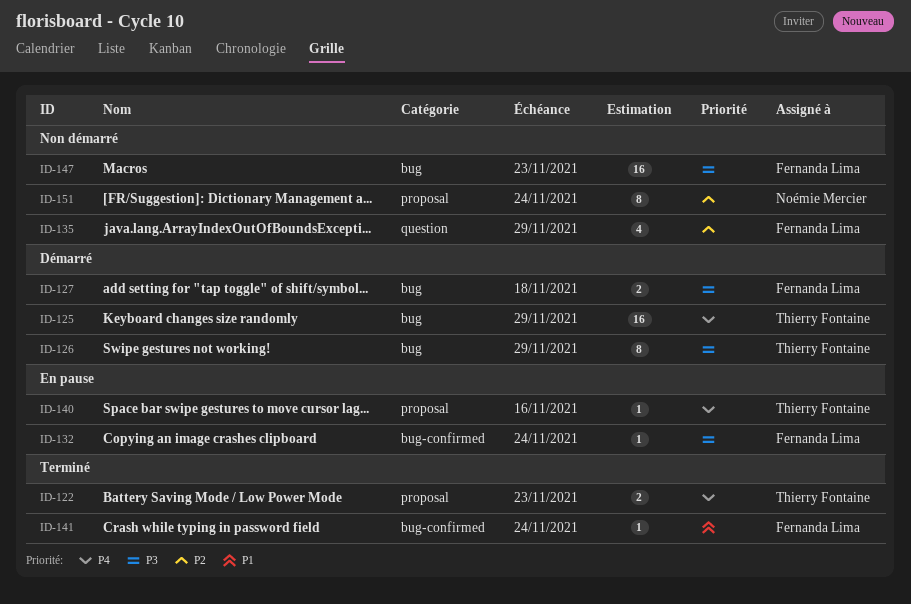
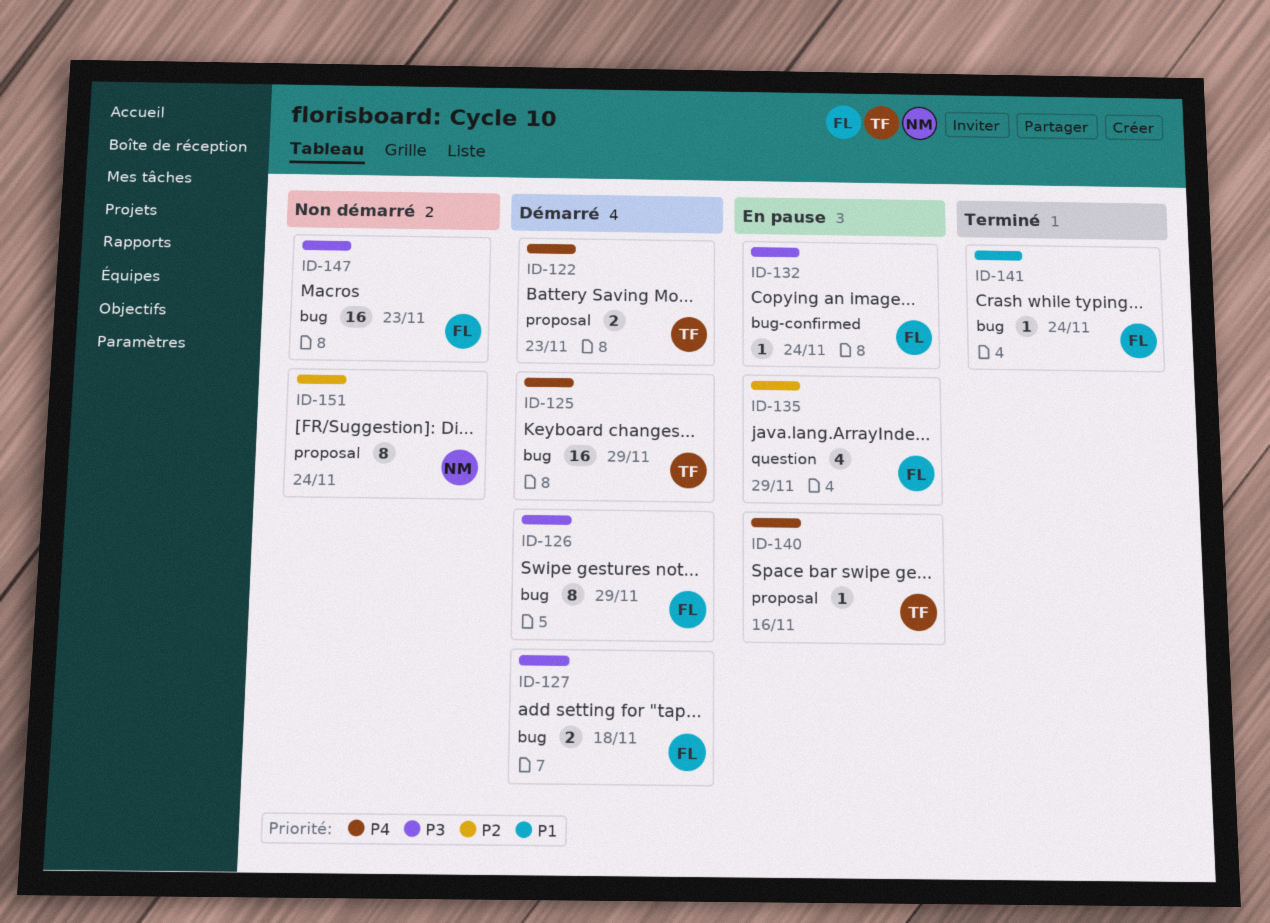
ID-122, status: Terminé -> Démarré
ID-126, owner: Thierry Fontaine -> Fernanda Lima
ID-135, status: Non démarré -> En pause
ID-141, label: bug-confirmed -> bug

